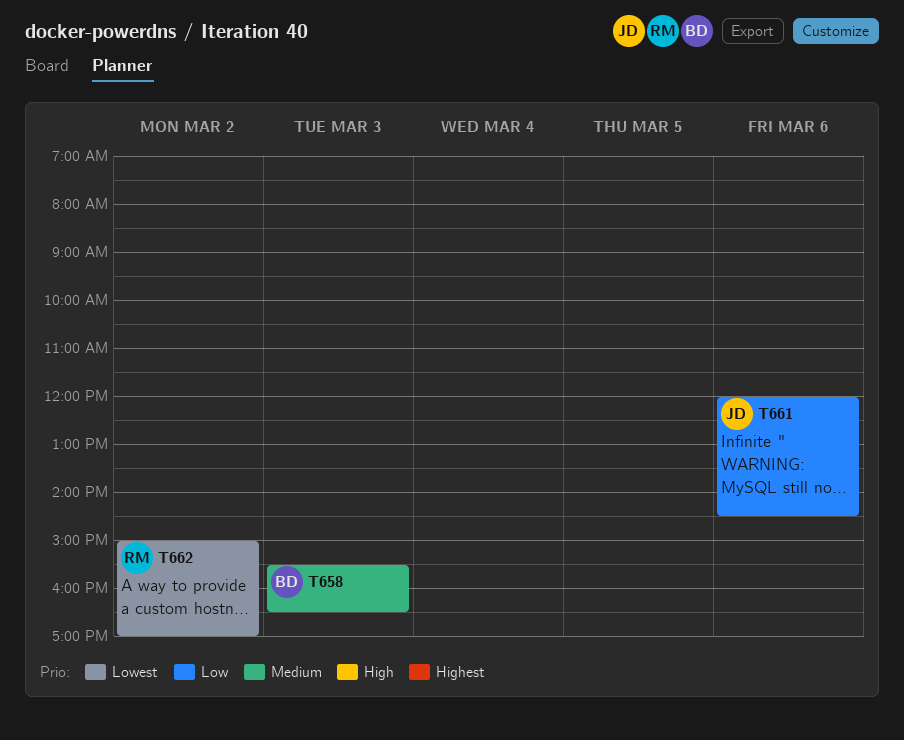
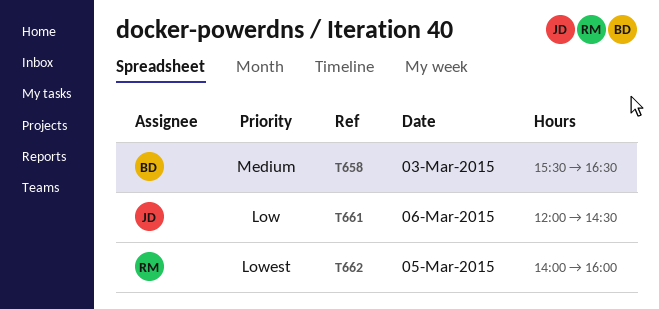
T662, day: Mar 2 -> Mar 5
T662, begins: 15:00 -> 14:00
T662, ends: 17:00 -> 16:00

